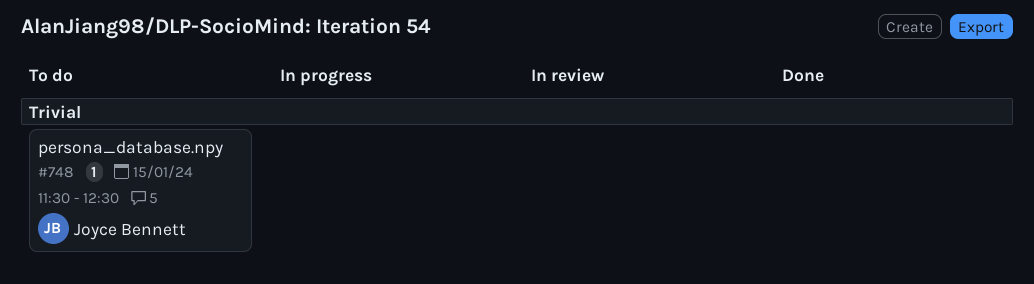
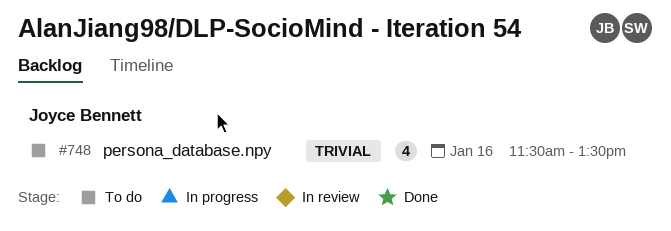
#748, estimate: 1 -> 4
#748, day: Jan 15 -> Jan 16
#748, ends: 12:30 -> 13:30

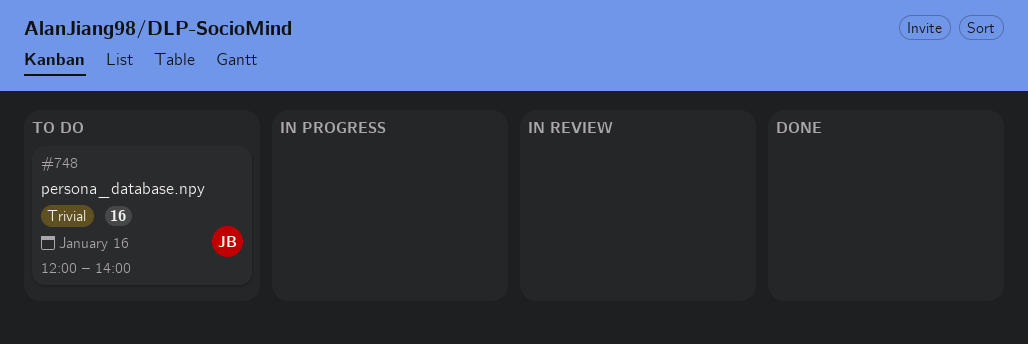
#748, estimate: 4 -> 16
#748, begins: 11:30 -> 12:00
#748, ends: 13:30 -> 14:00

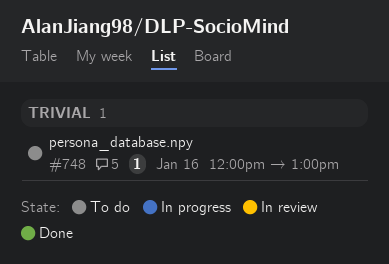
#748, estimate: 16 -> 1
#748, ends: 14:00 -> 13:00

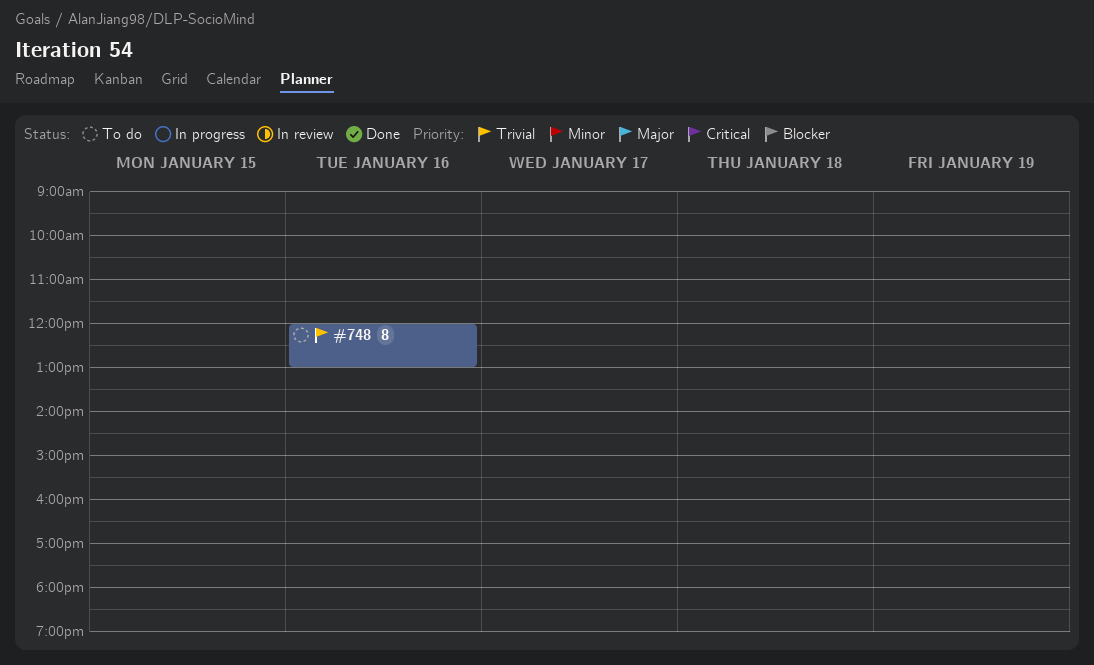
#748, estimate: 1 -> 8

